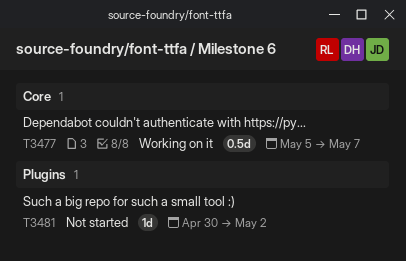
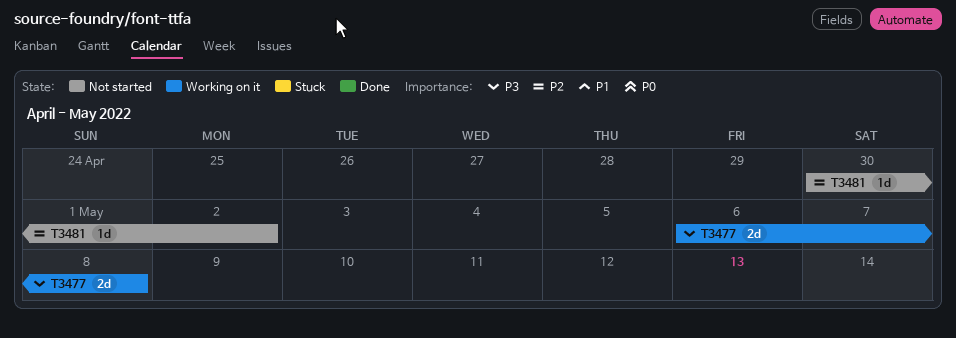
T3477, estimate: 0.5d -> 2d
T3477, start: May 5 -> May 6
T3477, due: May 7 -> May 8

